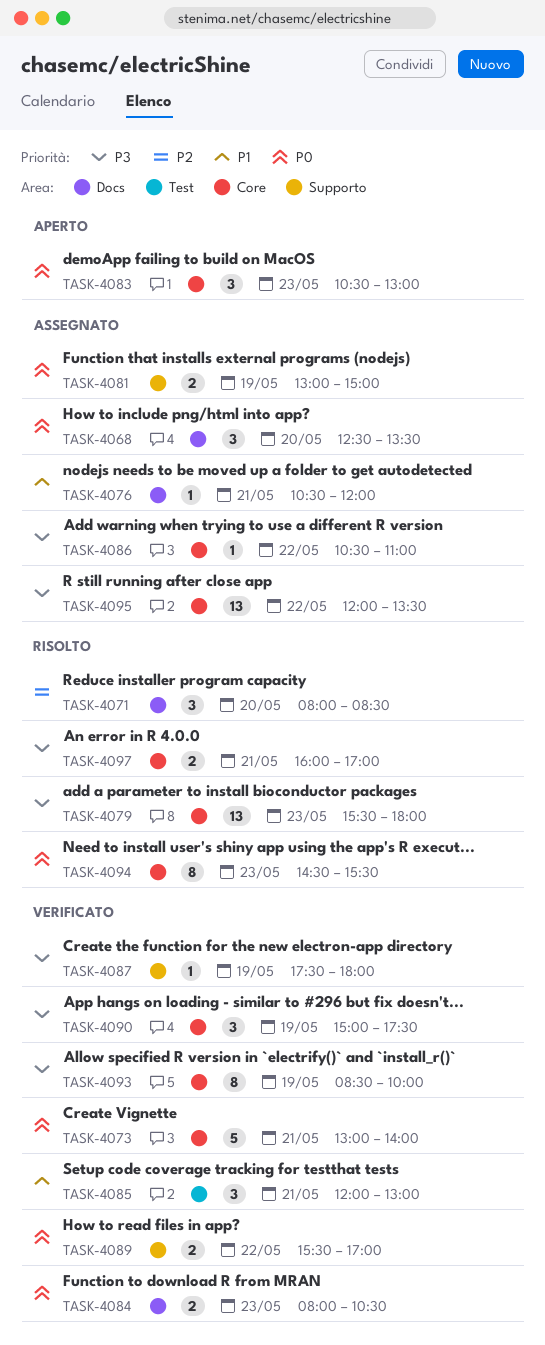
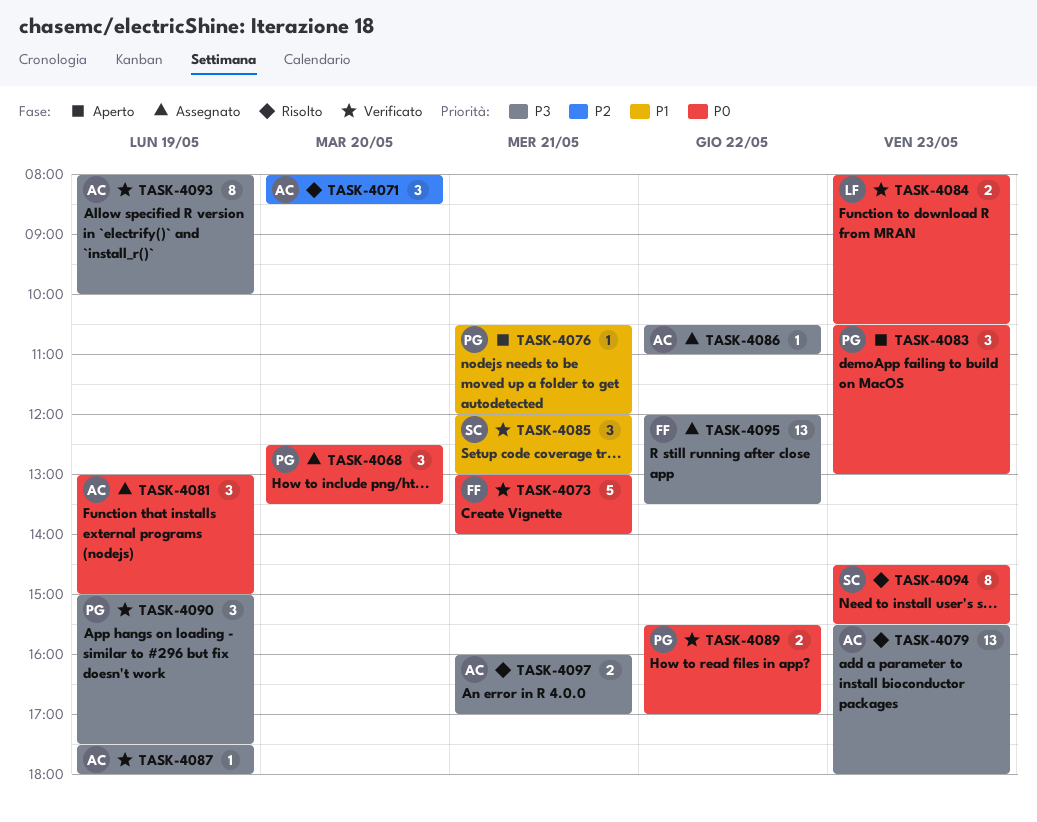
TASK-4076, status: Assegnato -> Aperto
TASK-4081, estimate: 2 -> 3
TASK-4093, begins: 08:30 -> 08:00

